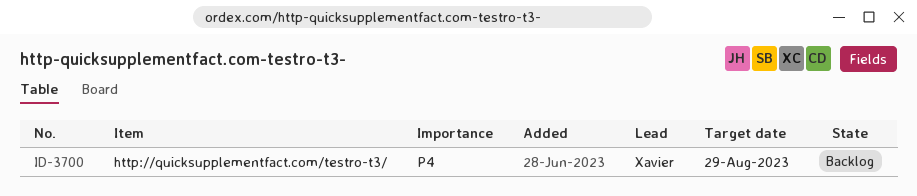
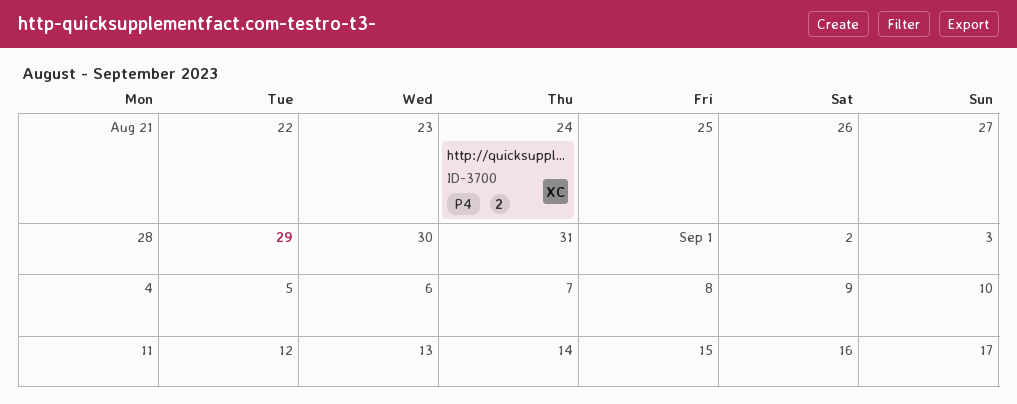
ID-3700, due: Aug 29 -> Aug 24

